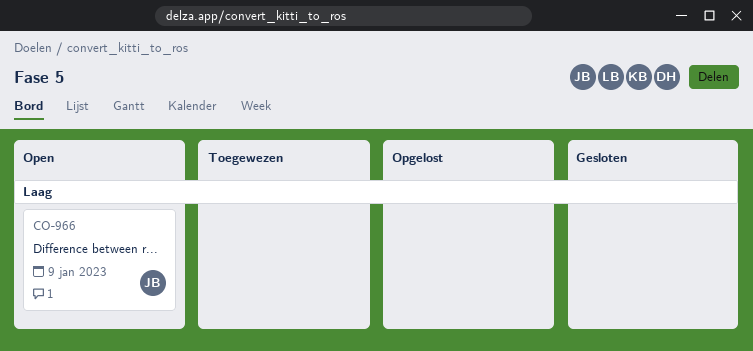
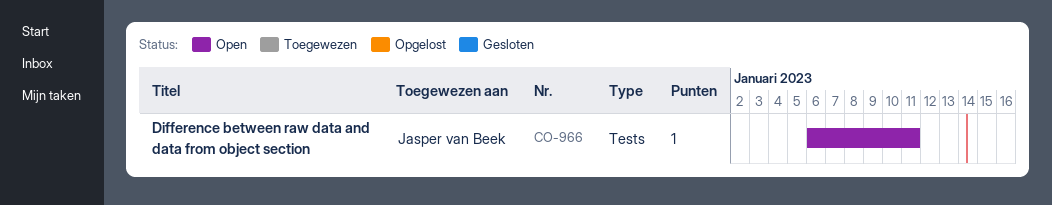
CO-966, due: Jan 9 -> Jan 11

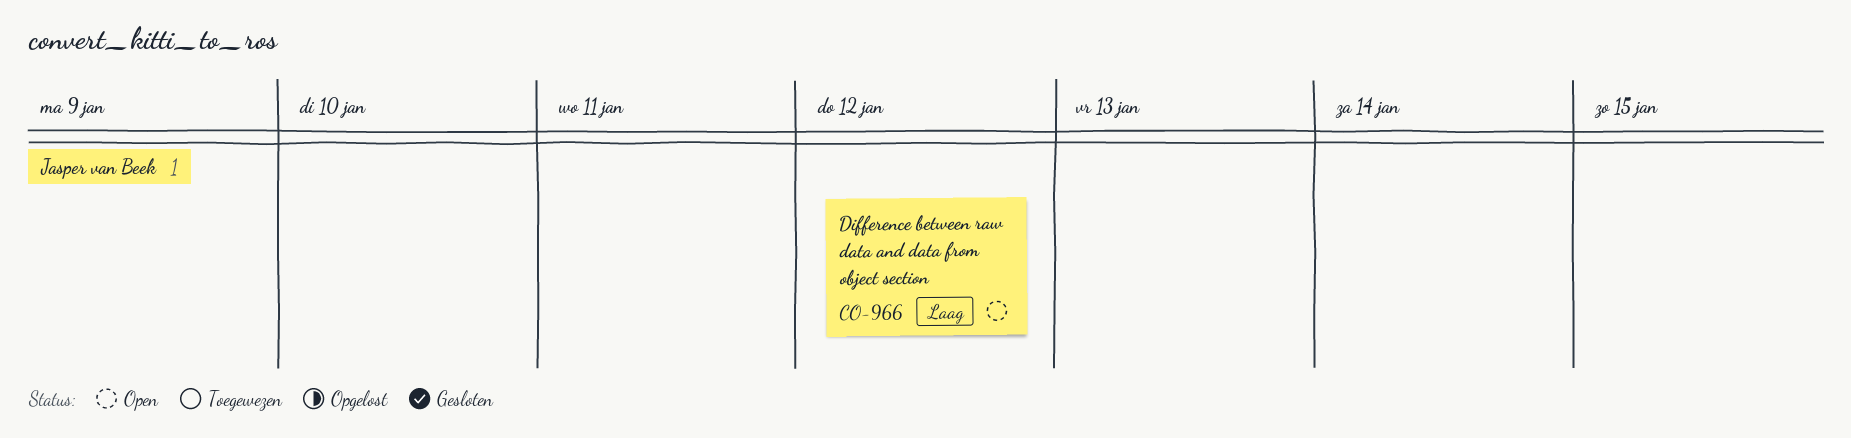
CO-966, due: Jan 11 -> Jan 12

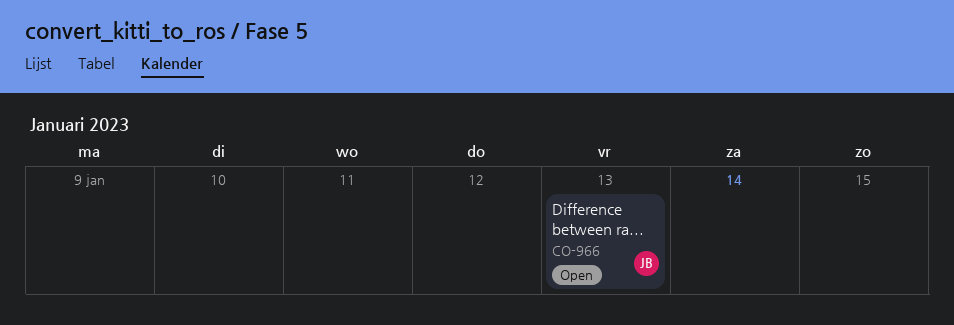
CO-966, due: Jan 12 -> Jan 13

